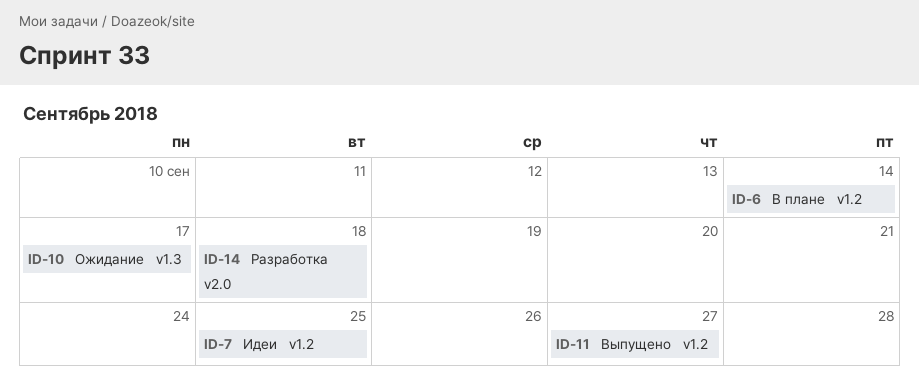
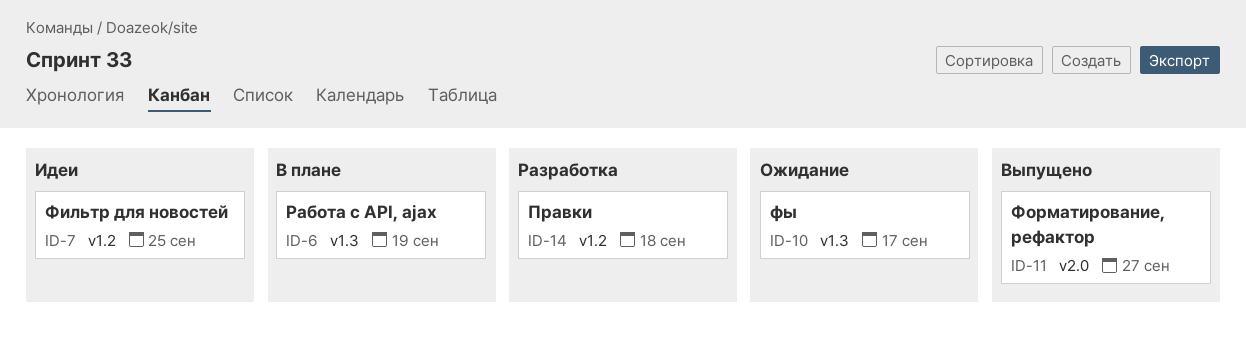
ID-6, label: v1.2 -> v1.3
ID-6, due: Sep 14 -> Sep 19
ID-11, label: v1.2 -> v2.0
ID-14, label: v2.0 -> v1.2

